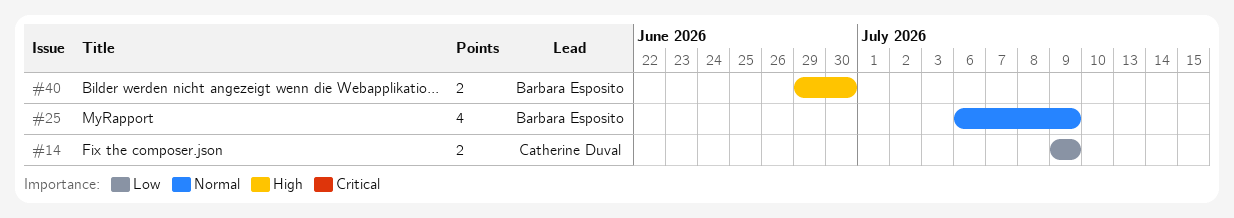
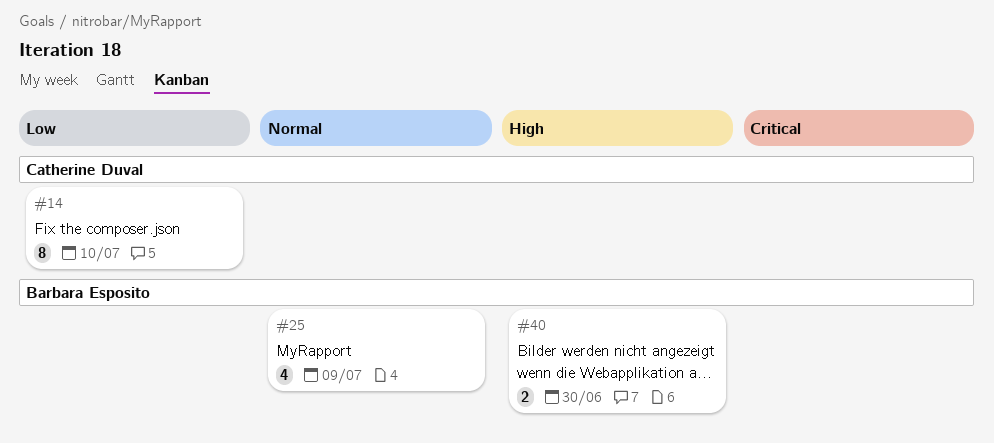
#14, estimate: 2 -> 8
#14, due: Jul 9 -> Jul 10

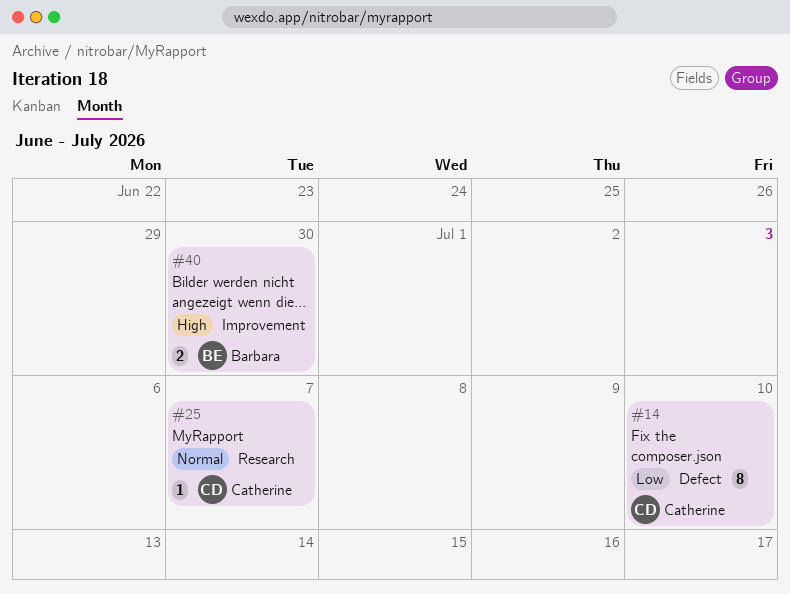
#25, owner: Barbara Esposito -> Catherine Duval
#25, estimate: 4 -> 1
#25, due: Jul 9 -> Jul 7

